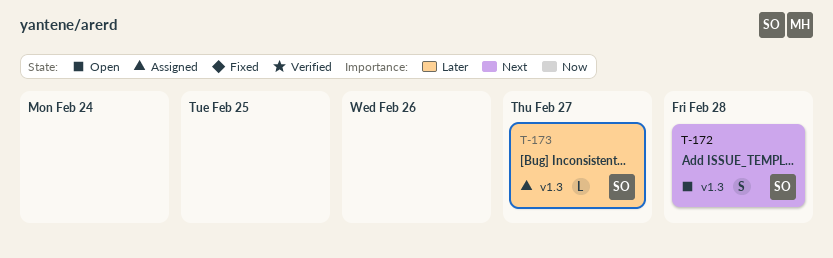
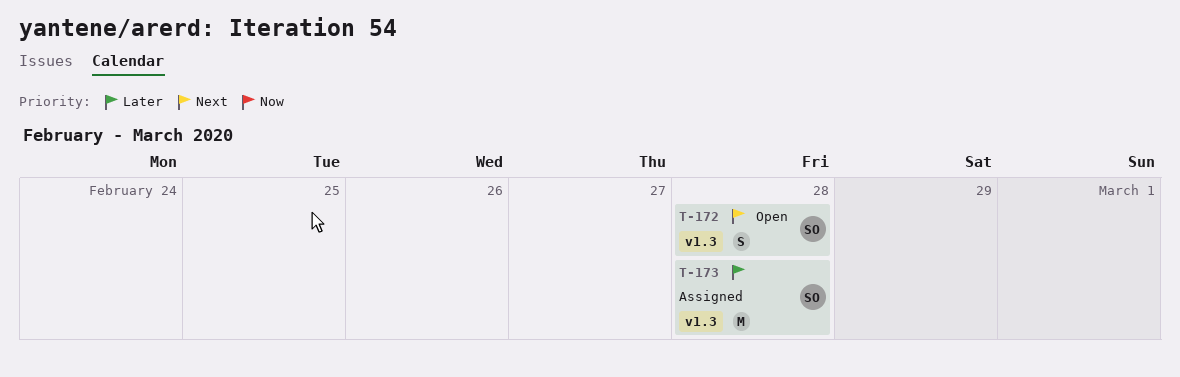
T-173, estimate: L -> M
T-173, due: Feb 27 -> Feb 28

